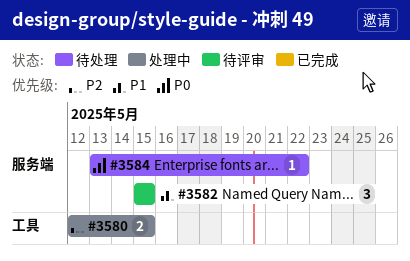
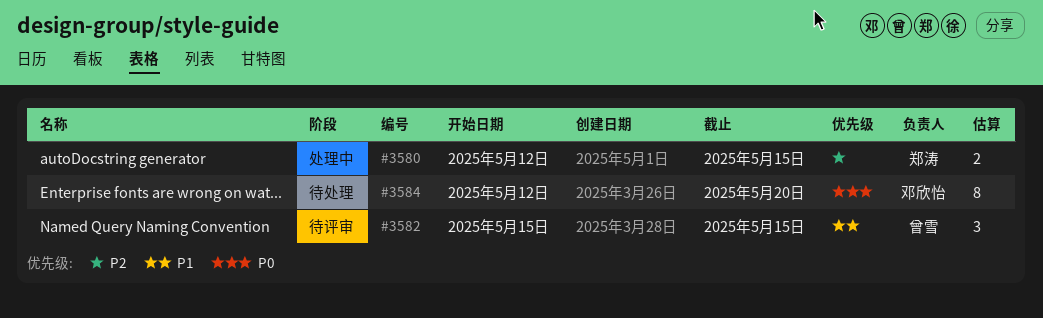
#3584, estimate: 1 -> 8
#3584, start: May 13 -> May 12
#3584, due: May 22 -> May 20

